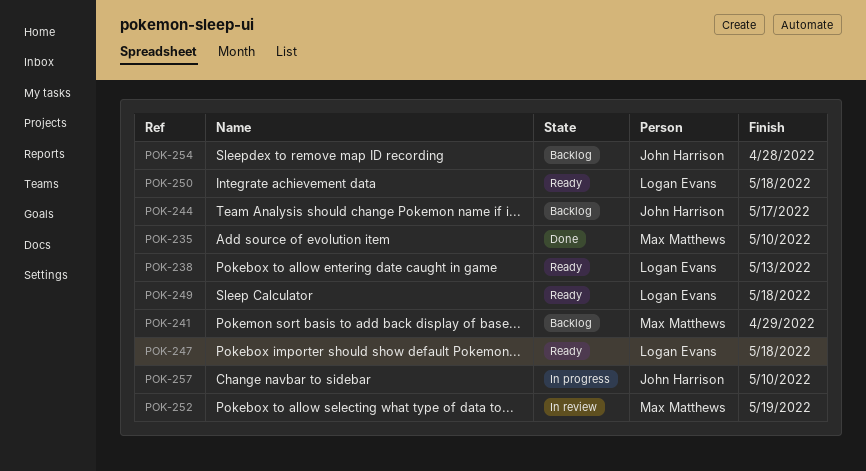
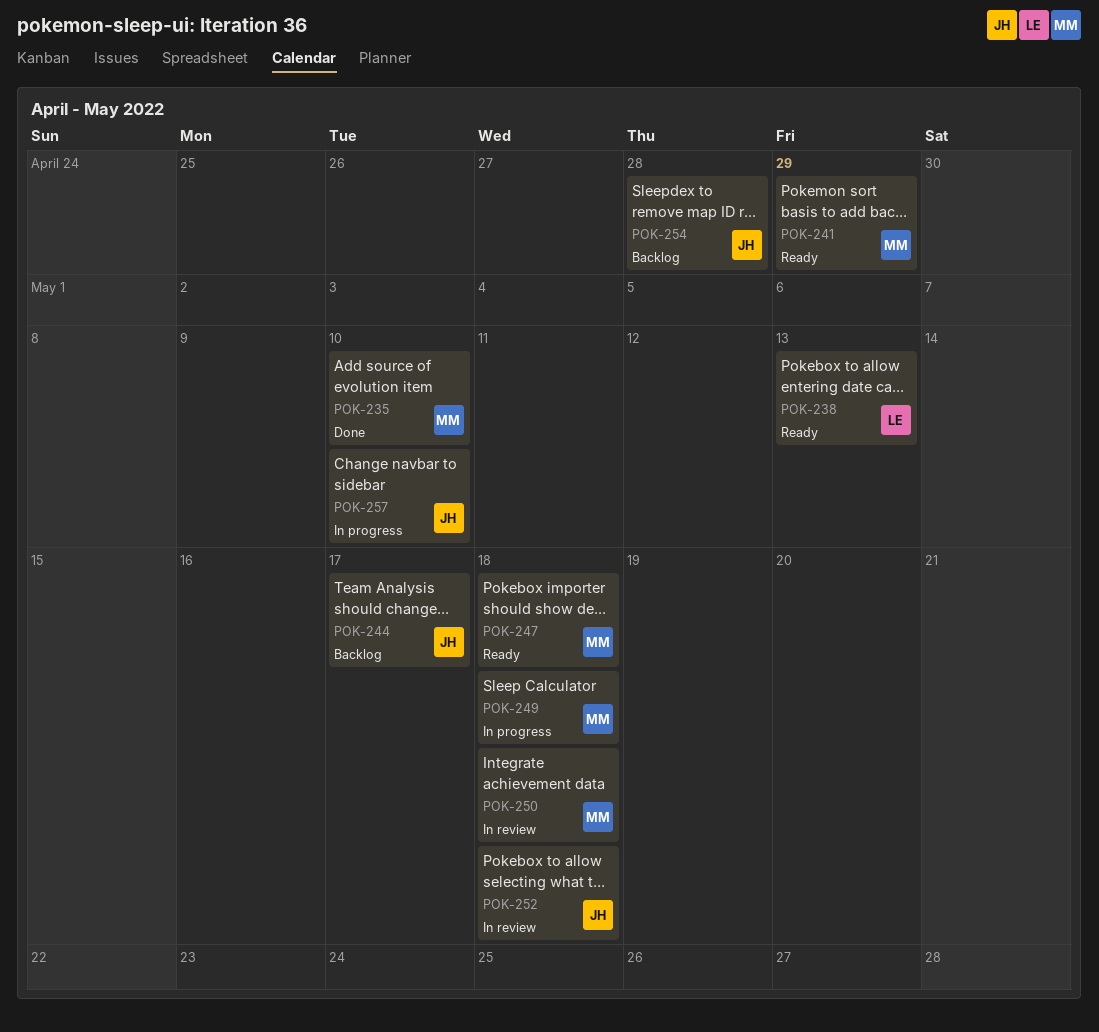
POK-241, status: Backlog -> Ready
POK-247, owner: Logan Evans -> Max Matthews
POK-249, status: Ready -> In progress
POK-249, owner: Logan Evans -> Max Matthews
POK-250, status: Ready -> In review
POK-250, owner: Logan Evans -> Max Matthews
POK-252, owner: Max Matthews -> John Harrison
POK-252, due: May 19 -> May 18

